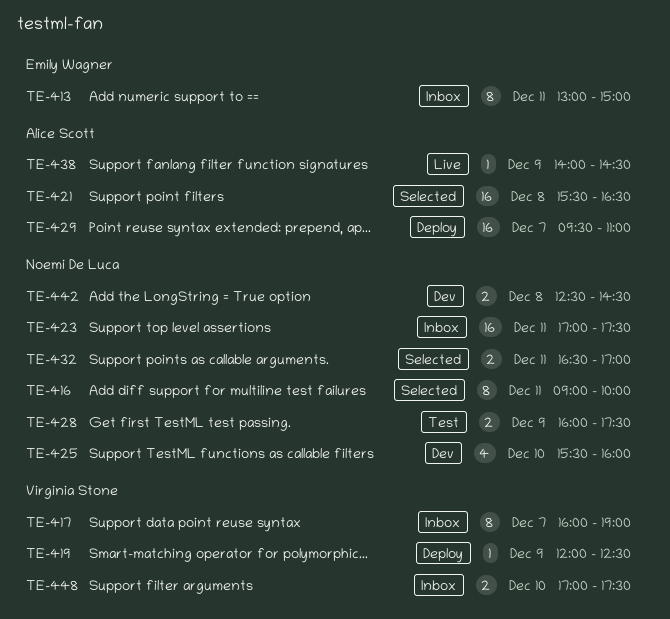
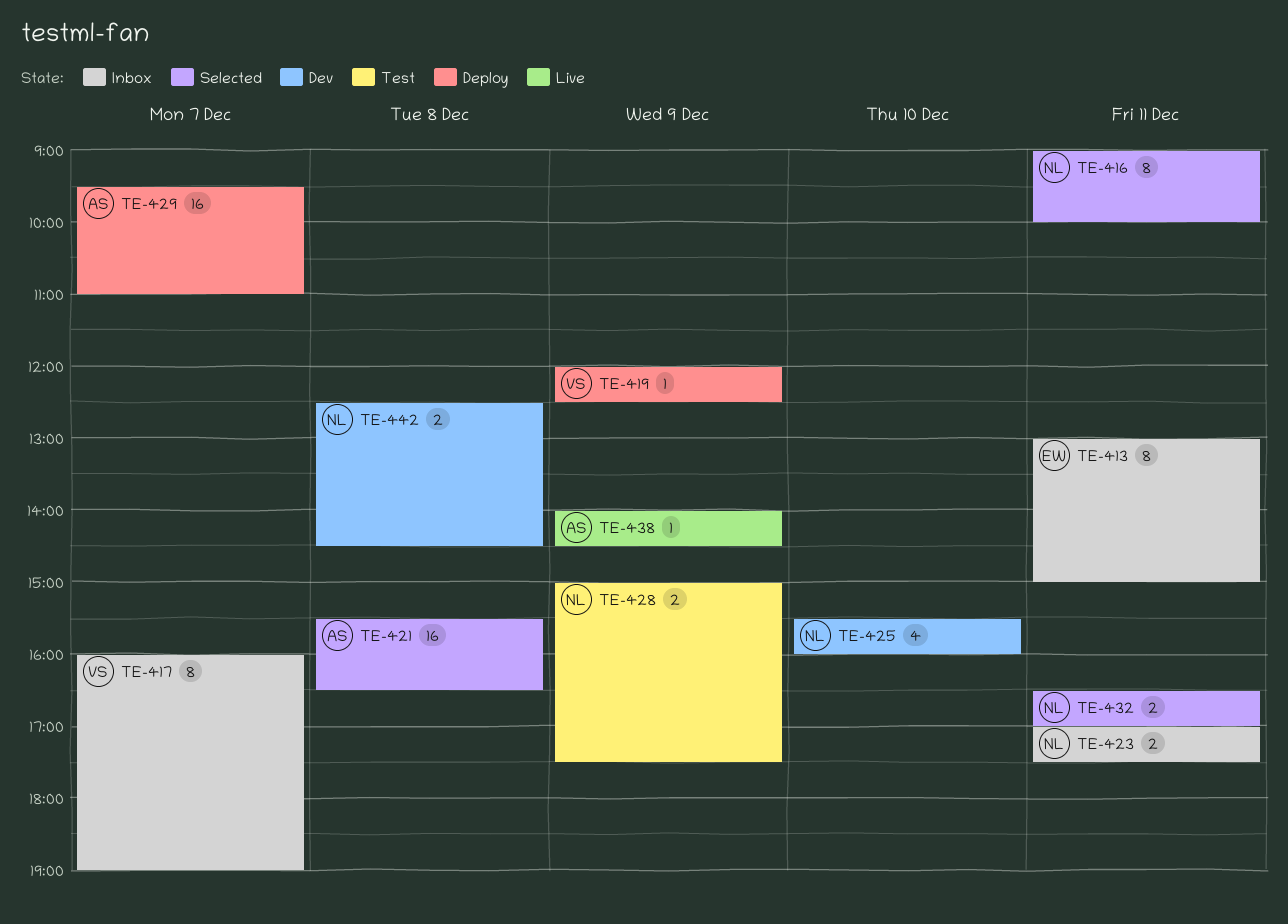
TE-423, estimate: 16 -> 2
TE-428, begins: 16:00 -> 15:00
TE-448: present -> none

